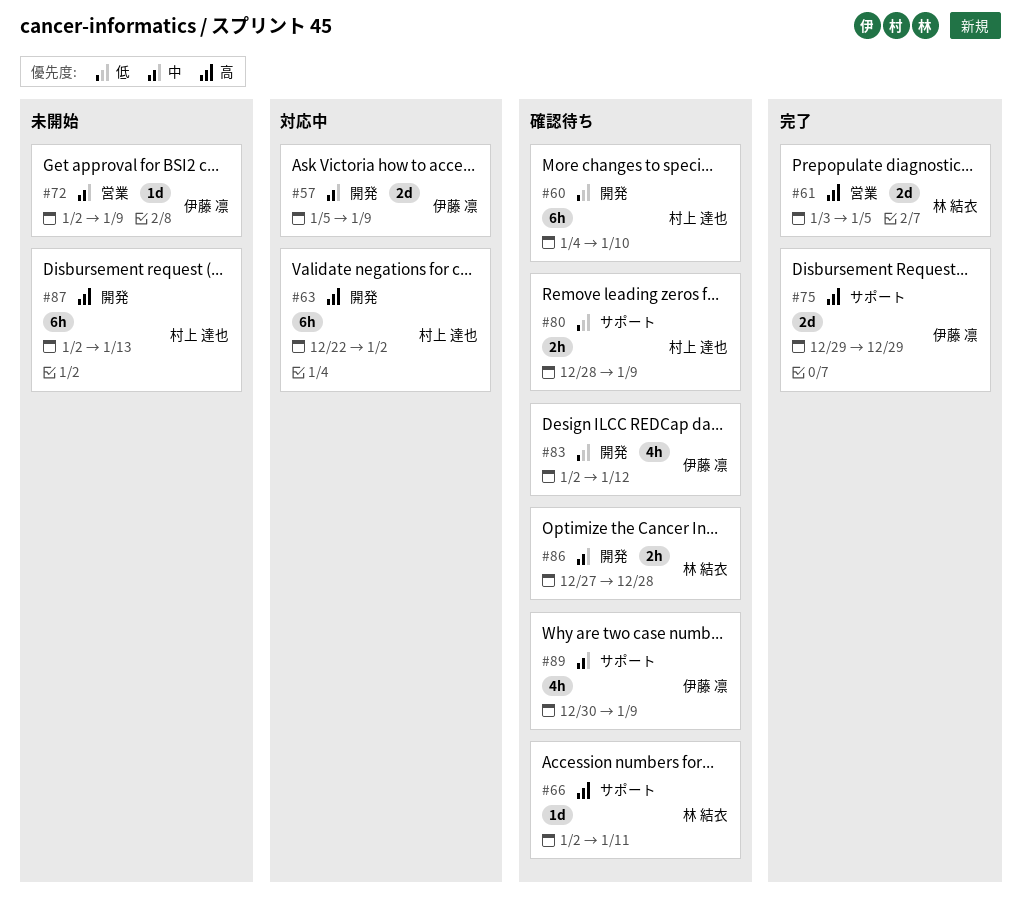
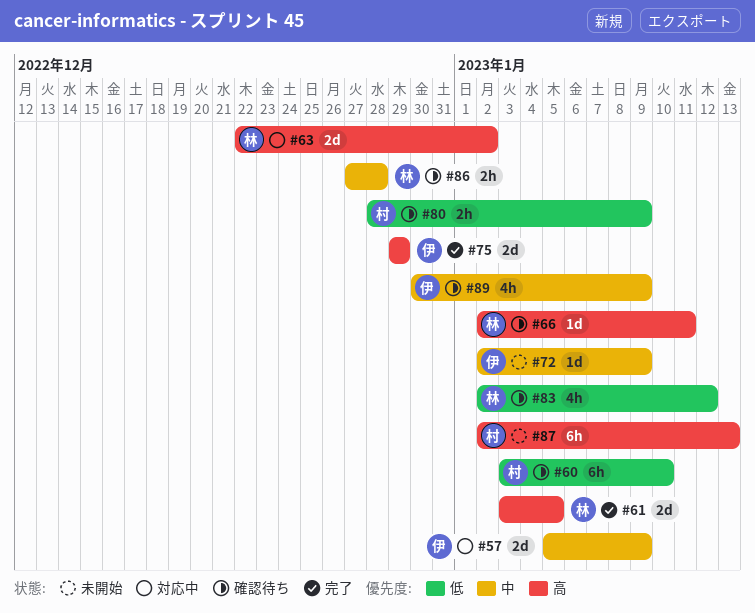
#60, start: Jan 4 -> Jan 3
#63, owner: 村上 達也 -> 林 結衣
#63, estimate: 6h -> 2d
#83, owner: 伊藤 凛 -> 林 結衣

